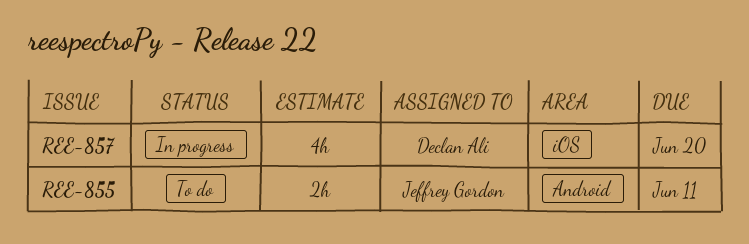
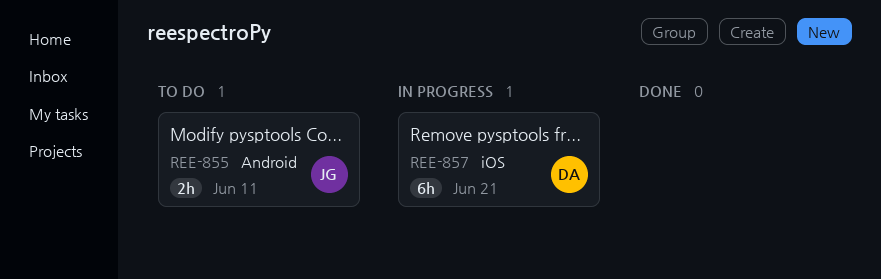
REE-857, estimate: 4h -> 6h
REE-857, due: Jun 20 -> Jun 21

